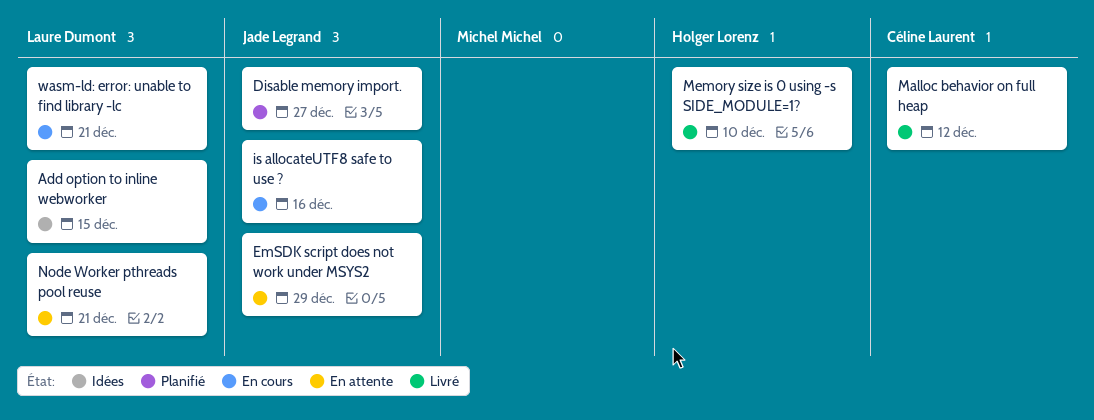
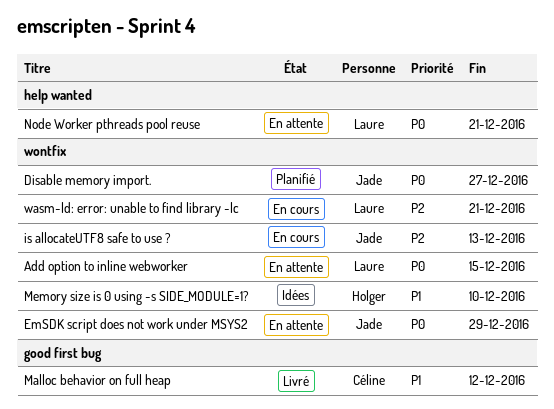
Add option to inline webworker, status: Idées -> En attente
is allocateUTF8 safe to use ?, due: Dec 16 -> Dec 13
Memory size is 0 using -s SIDE_MODULE=1?, status: Livré -> Idées

